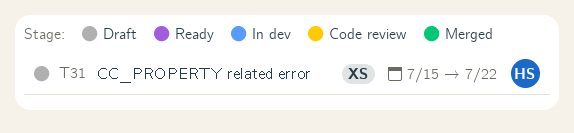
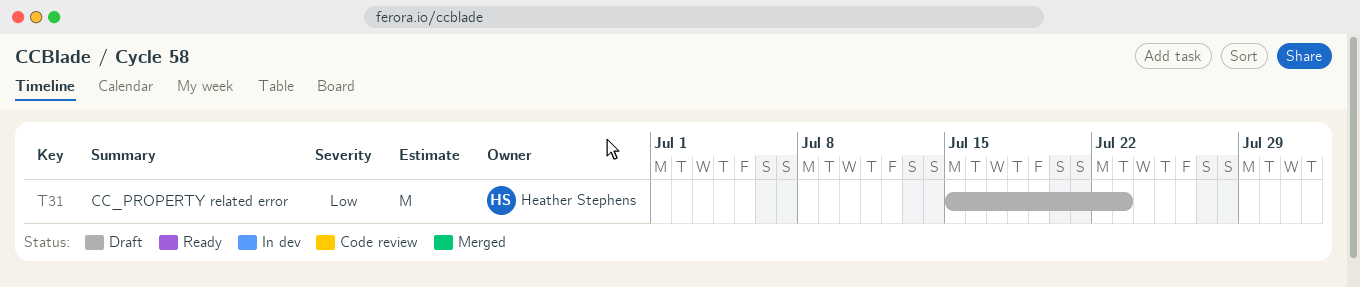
T31, estimate: XS -> M
T31, due: Jul 22 -> Jul 23

